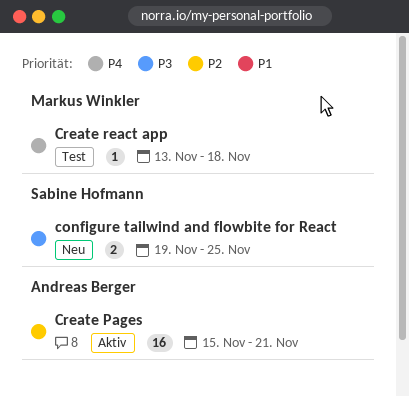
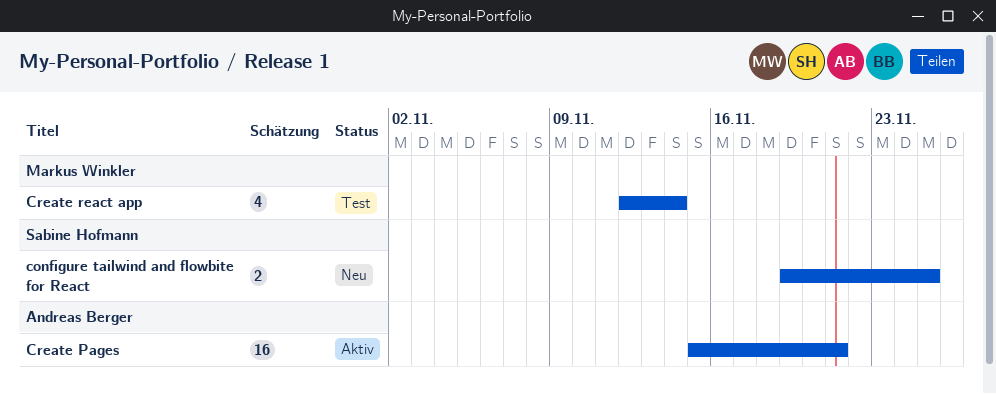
Create react app, estimate: 1 -> 4
Create react app, start: Nov 13 -> Nov 12
Create react app, due: Nov 18 -> Nov 14

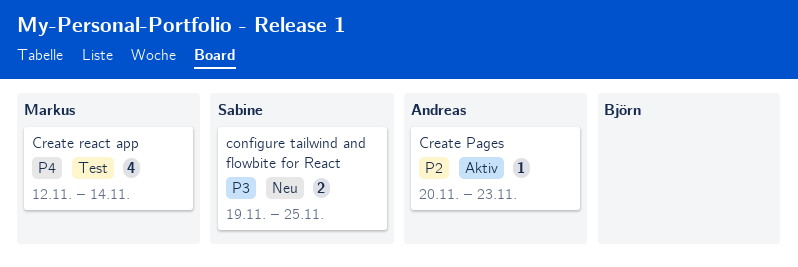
Create Pages, estimate: 16 -> 1
Create Pages, start: Nov 15 -> Nov 20
Create Pages, due: Nov 21 -> Nov 23

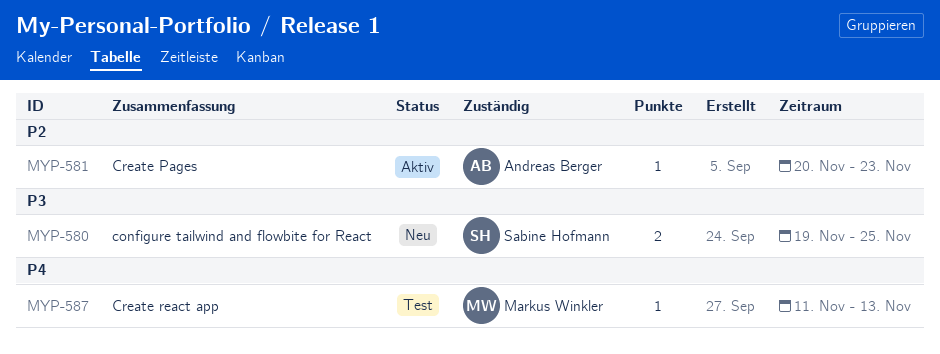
Create react app, estimate: 4 -> 1
Create react app, start: Nov 12 -> Nov 11
Create react app, due: Nov 14 -> Nov 13

